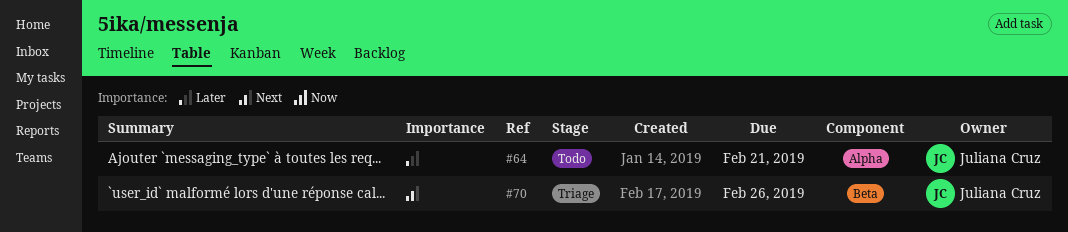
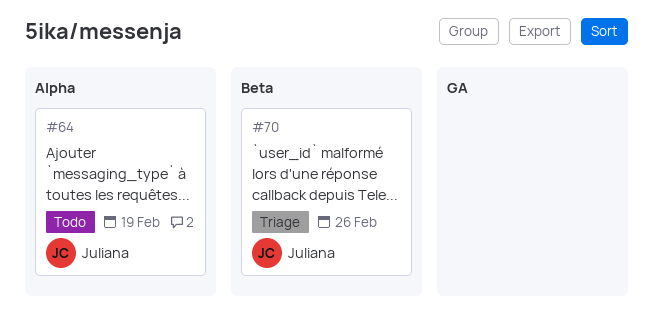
#64, due: Feb 21 -> Feb 19

